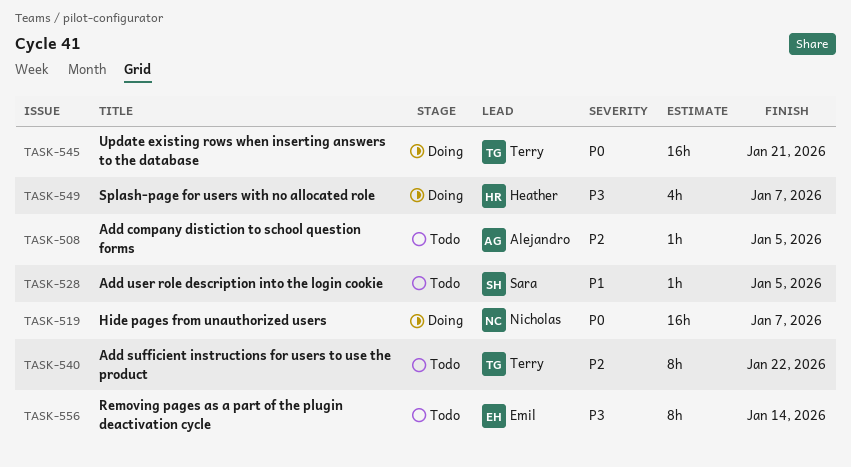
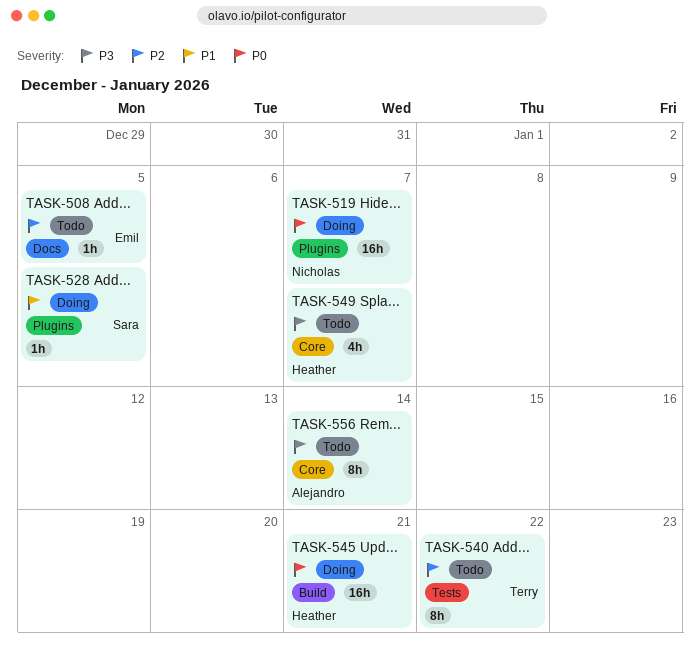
TASK-508, owner: Alejandro -> Emil
TASK-528, status: Todo -> Doing
TASK-545, owner: Terry -> Heather
TASK-549, status: Doing -> Todo
TASK-556, owner: Emil -> Alejandro

